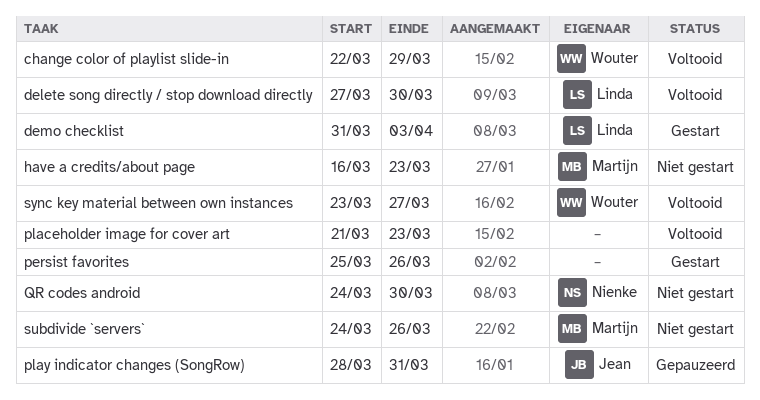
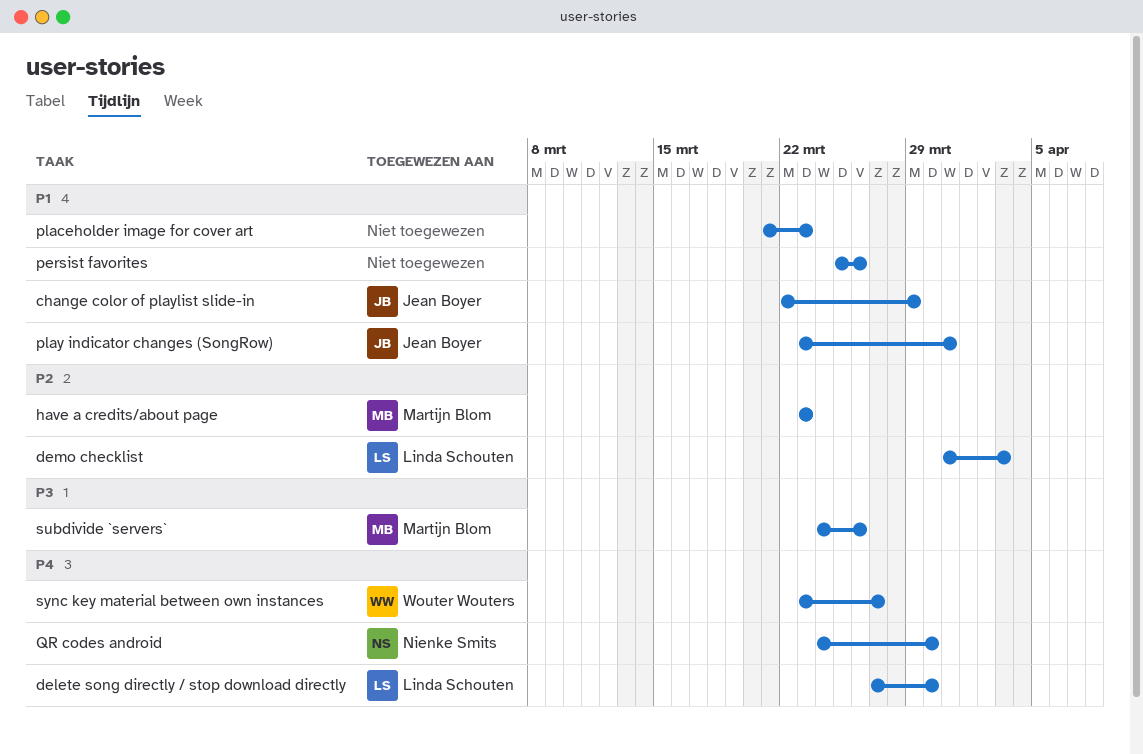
change color of playlist slide-in, owner: Wouter Wouters -> Jean Boyer
have a credits/about page, start: Mar 16 -> Mar 23
play indicator changes (SongRow), start: Mar 28 -> Mar 23

